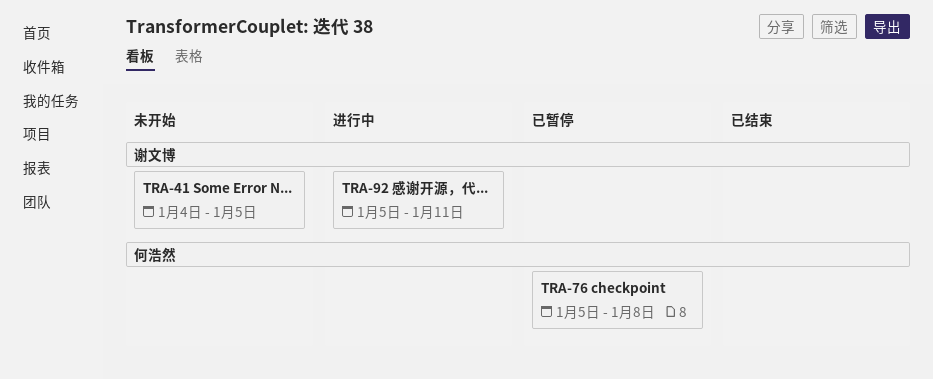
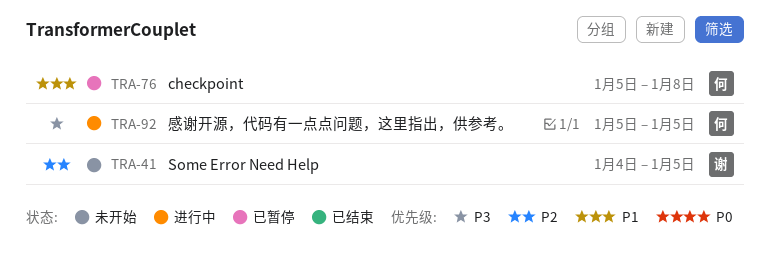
TRA-92, owner: 谢文博 -> 何浩然
TRA-92, due: Jan 11 -> Jan 5

